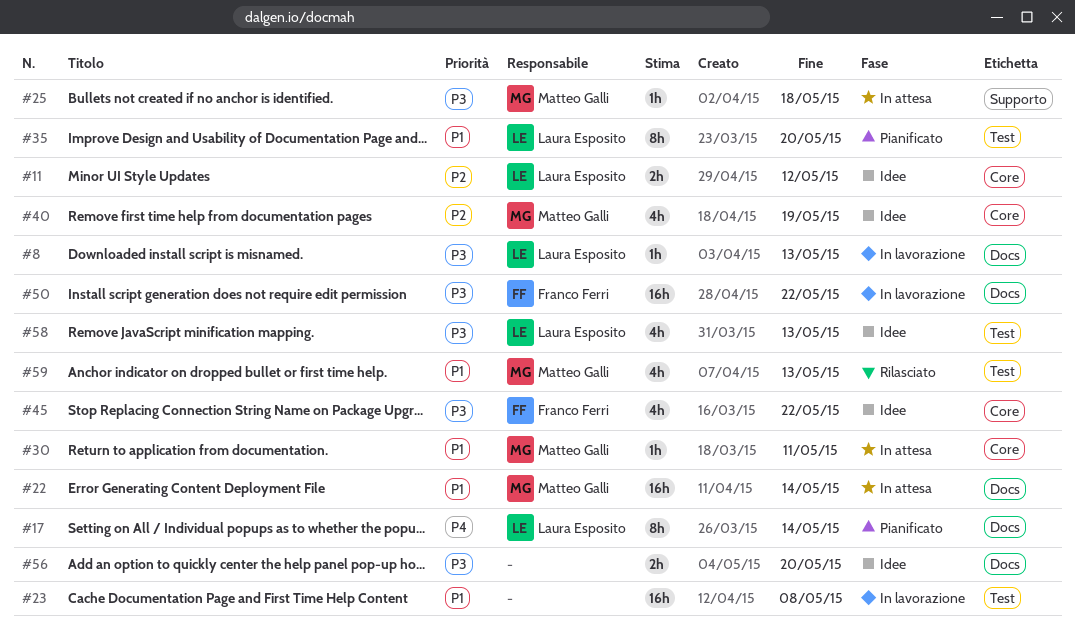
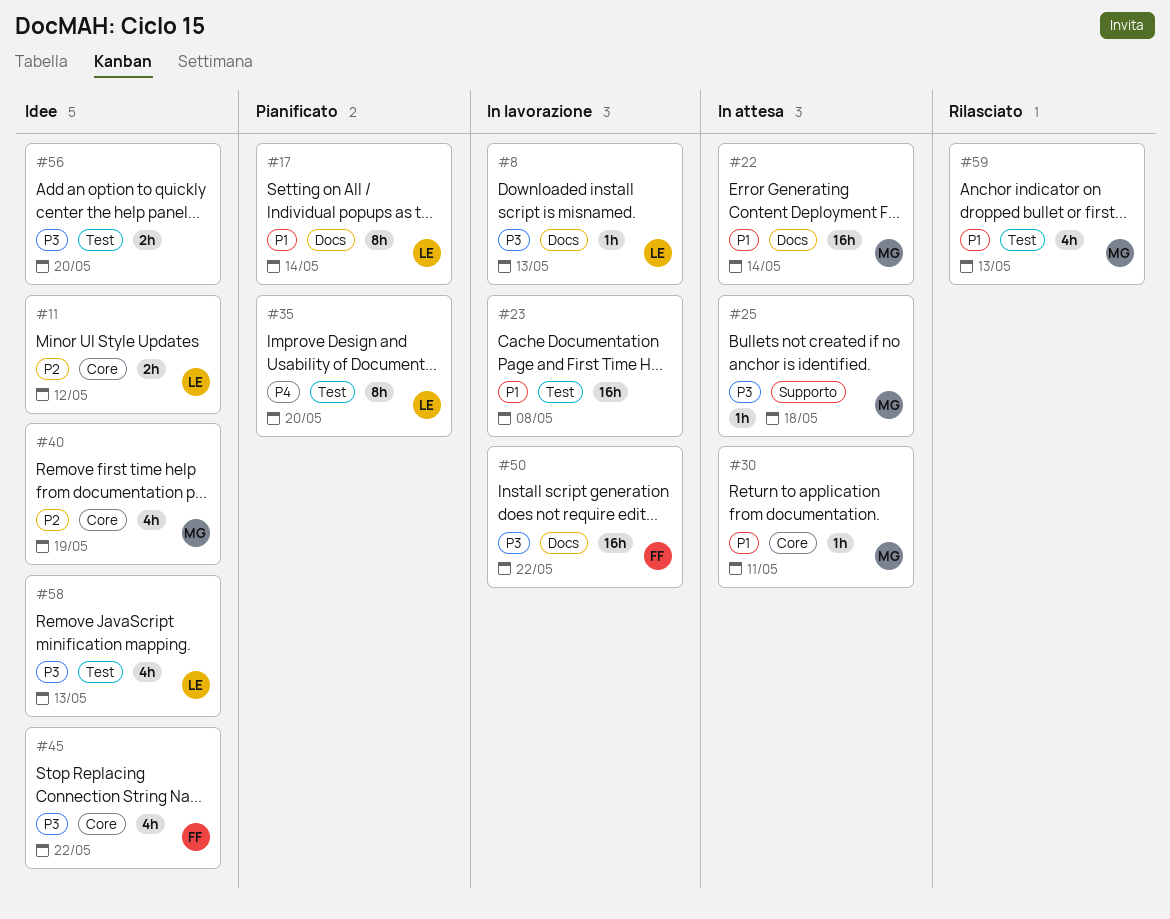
#17, priority: P4 -> P1
#35, priority: P1 -> P4
#56, label: Docs -> Test

